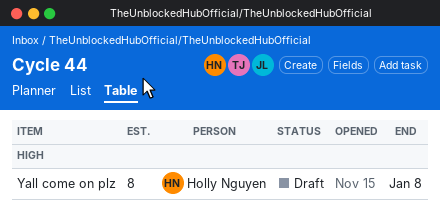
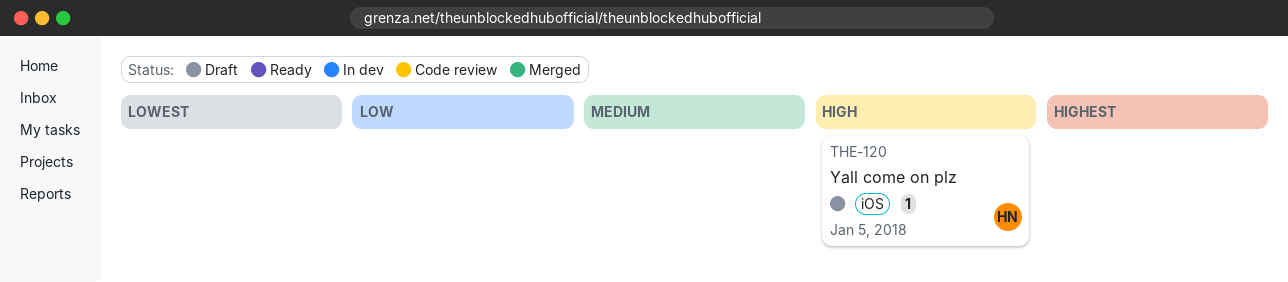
Yall come on plz, estimate: 8 -> 1
Yall come on plz, due: Jan 8 -> Jan 5

